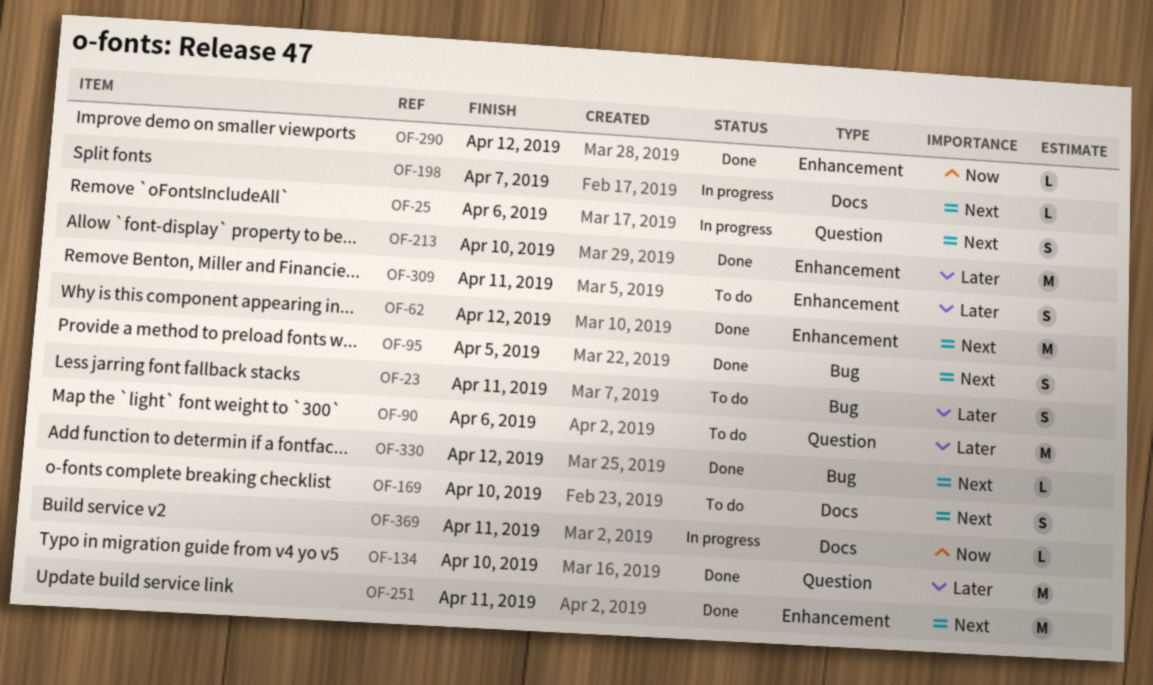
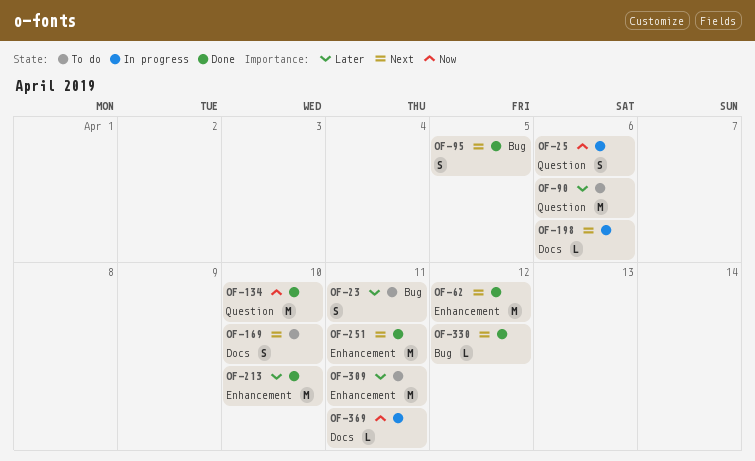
OF-25, priority: Next -> Now
OF-134, priority: Later -> Now
OF-198, due: Apr 7 -> Apr 6
OF-290: present -> none
OF-309, estimate: S -> M

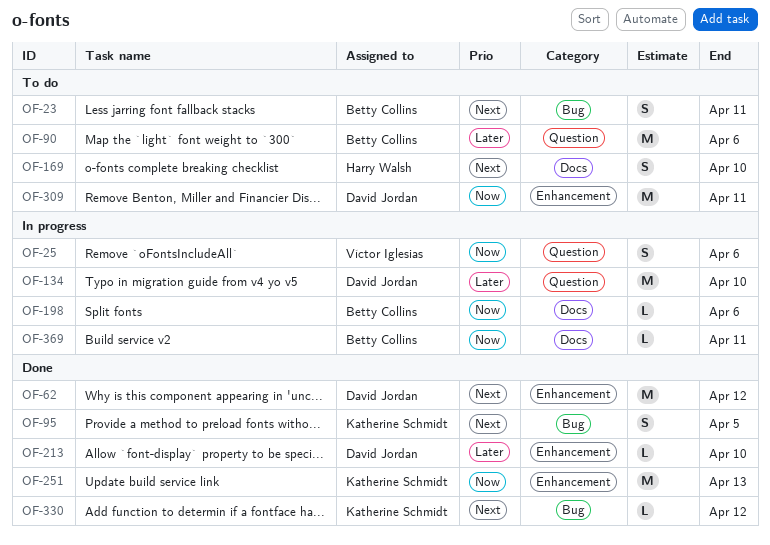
OF-23, priority: Later -> Next
OF-134, status: Done -> In progress
OF-134, priority: Now -> Later
OF-198, priority: Next -> Now
OF-213, estimate: M -> L
OF-251, priority: Next -> Now
OF-251, due: Apr 11 -> Apr 13
OF-309, priority: Later -> Now

